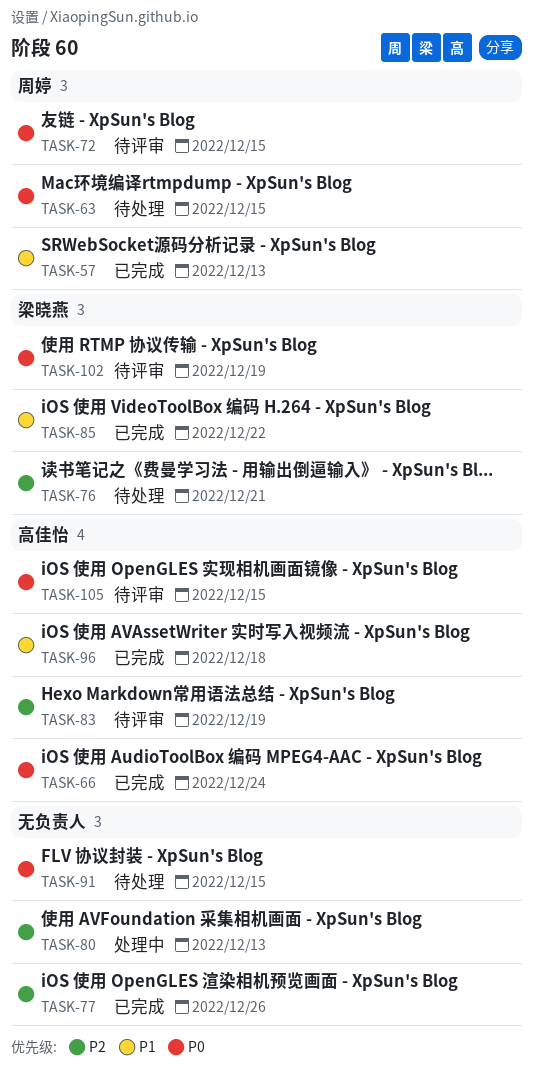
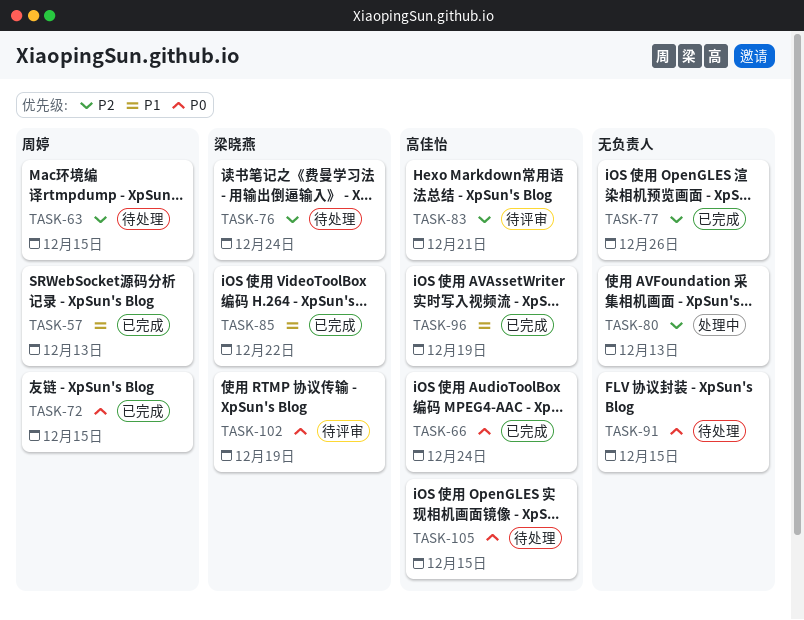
TASK-63, priority: P0 -> P2
TASK-72, status: 待评审 -> 已完成
TASK-76, due: Dec 21 -> Dec 24
TASK-83, due: Dec 19 -> Dec 21
TASK-96, due: Dec 18 -> Dec 19
TASK-105, status: 待评审 -> 待处理

